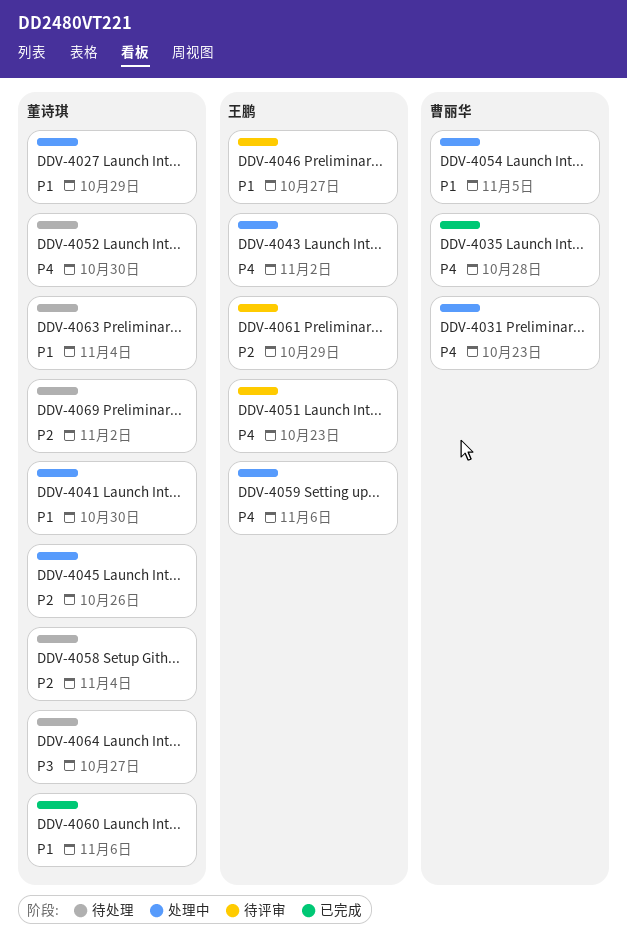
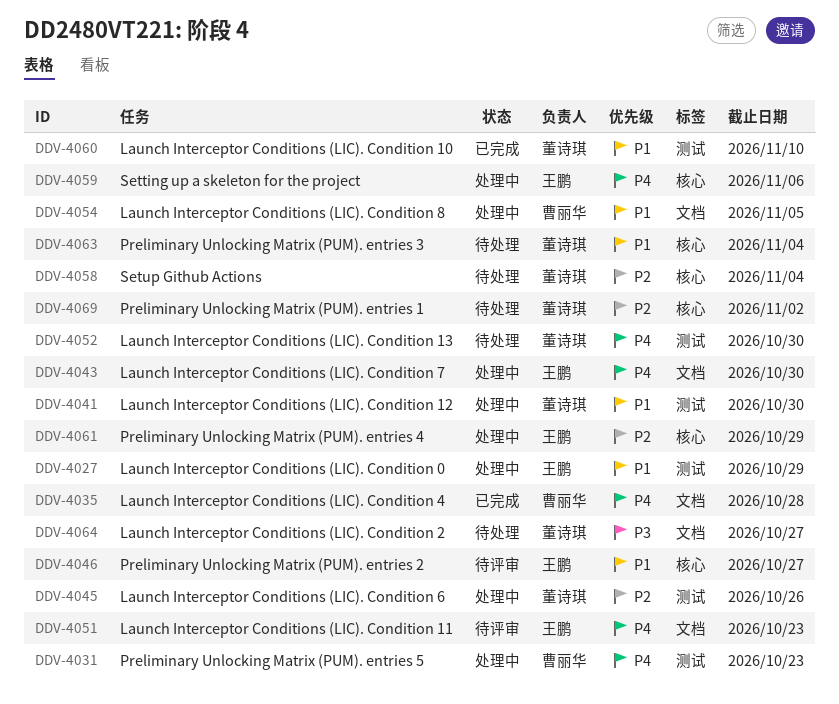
DDV-4027, owner: 董诗琪 -> 王鹏
DDV-4043, due: Nov 2 -> Oct 30
DDV-4060, due: Nov 6 -> Nov 10
DDV-4061, status: 待评审 -> 处理中

